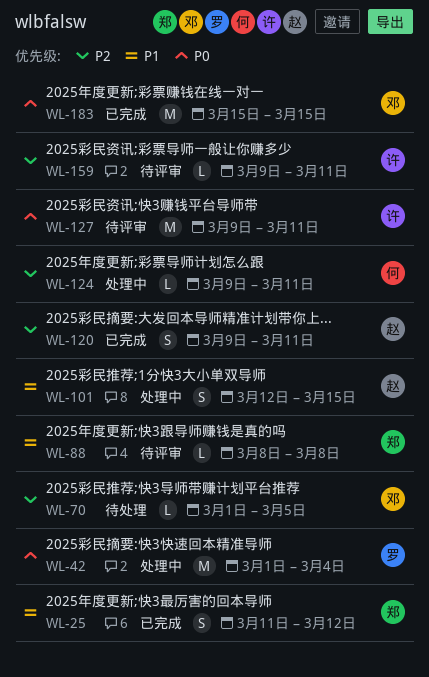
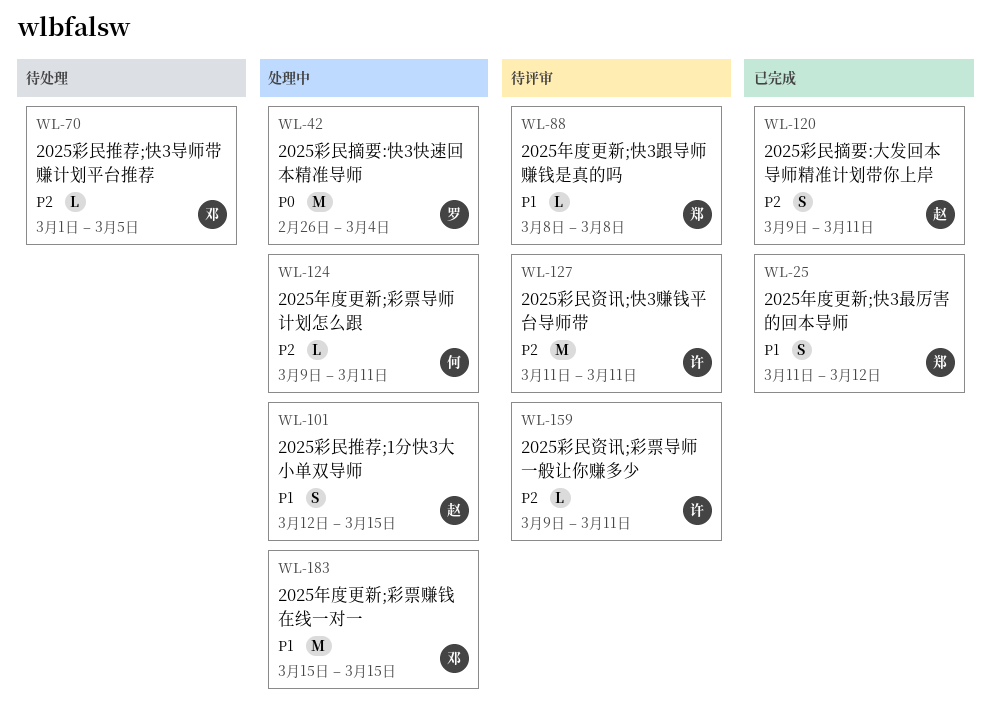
WL-42, start: Mar 1 -> Feb 26
WL-127, priority: P0 -> P2
WL-127, start: Mar 9 -> Mar 11
WL-183, status: 已完成 -> 处理中
WL-183, priority: P0 -> P1

